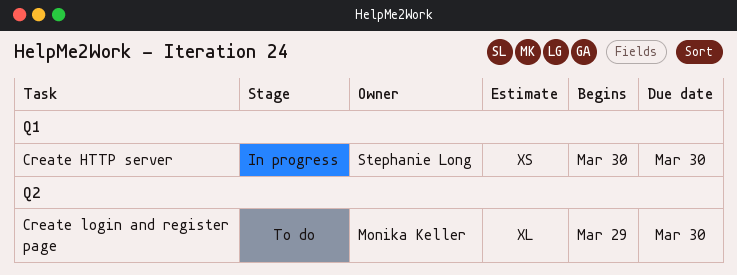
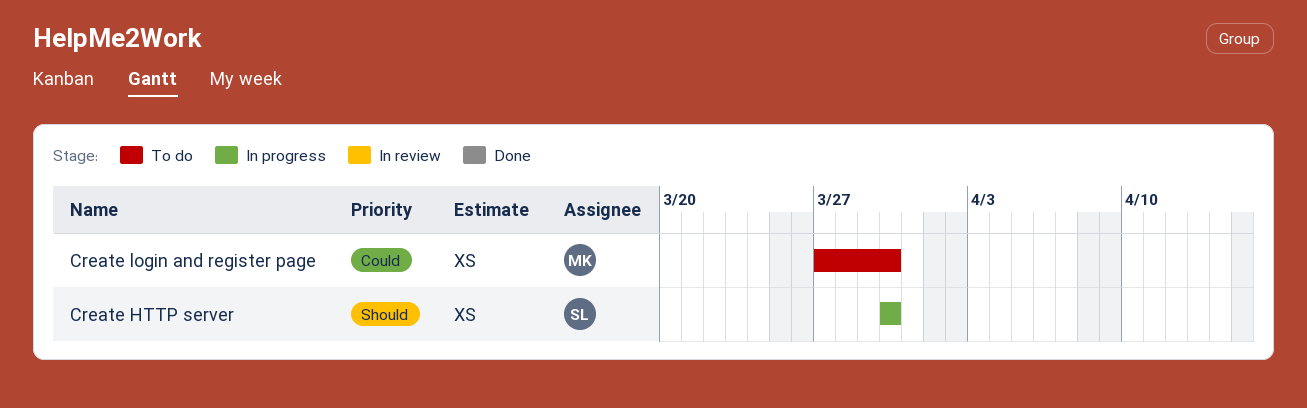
Create login and register page, estimate: XL -> XS
Create login and register page, start: Mar 29 -> Mar 27

